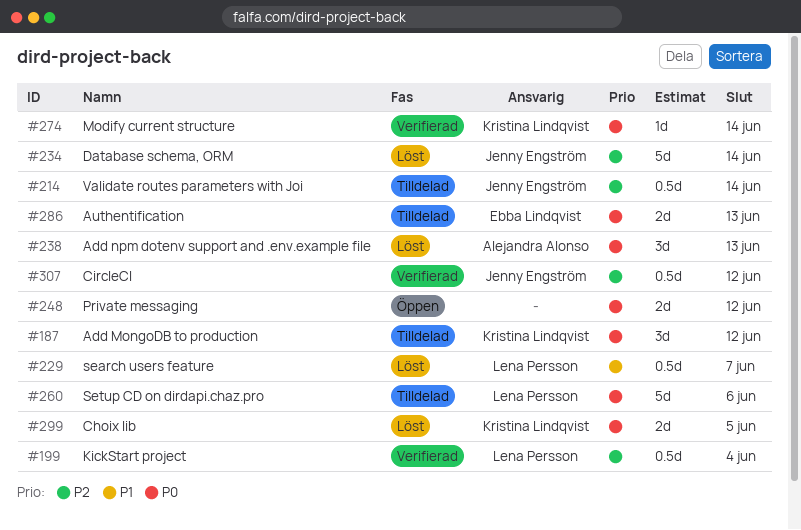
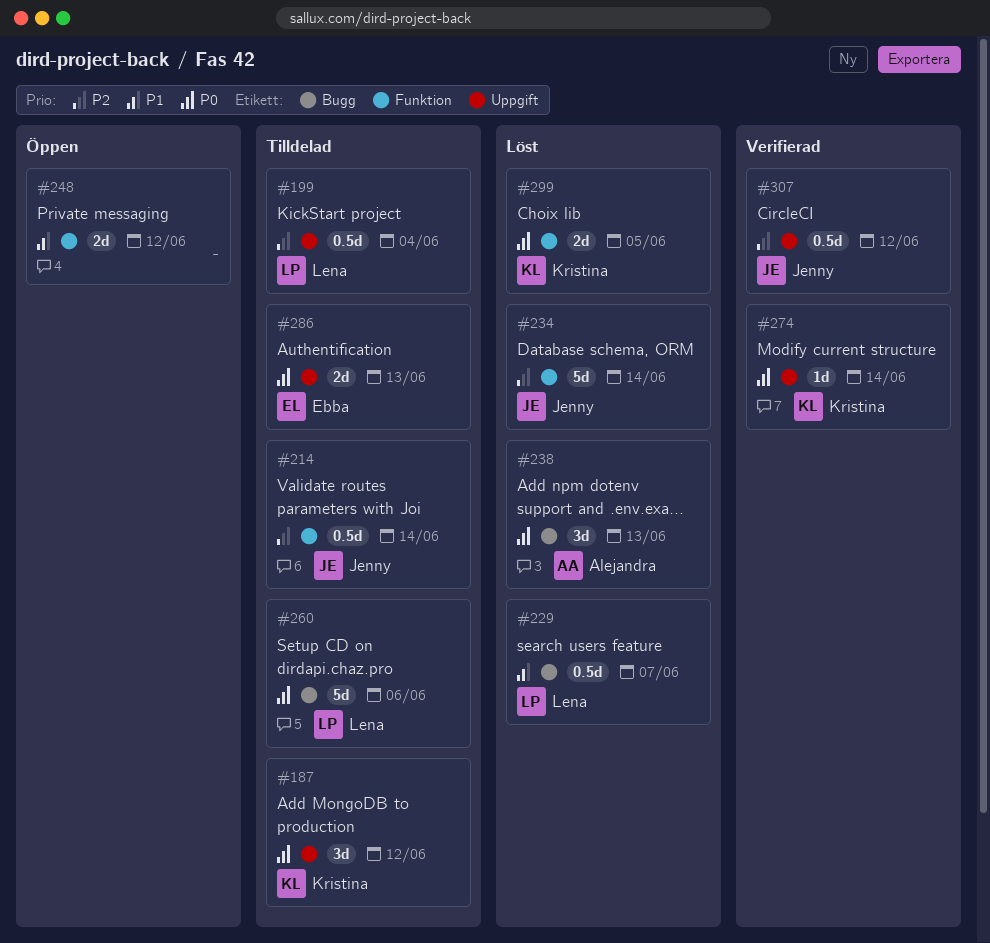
#199, status: Verifierad -> Tilldelad
#248, priority: P0 -> P1

